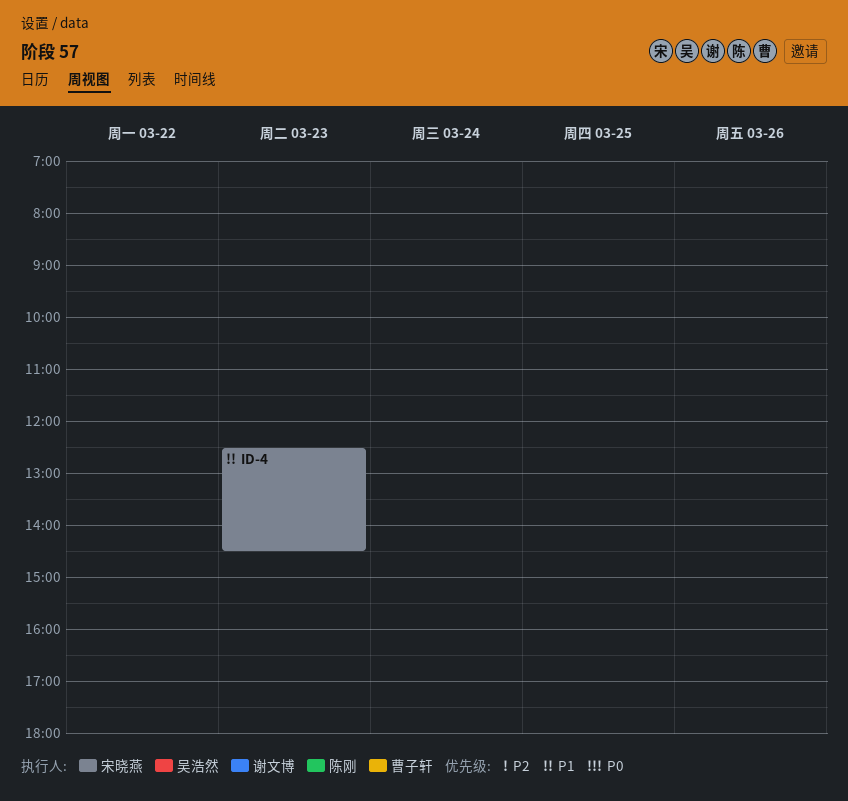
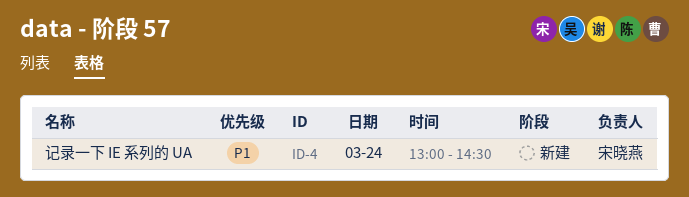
ID-4, day: Mar 23 -> Mar 24
ID-4, begins: 12:30 -> 13:00

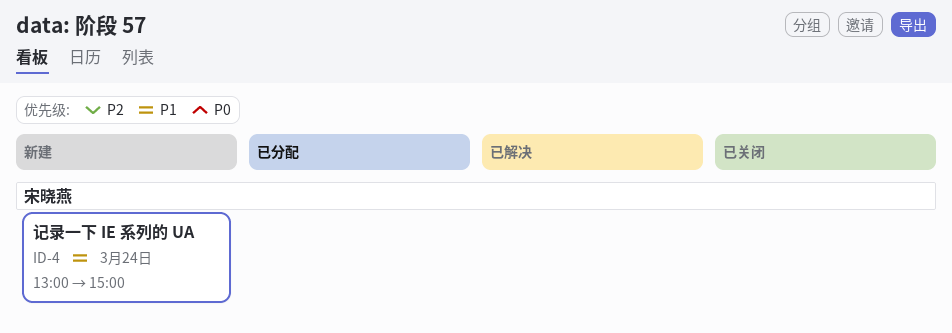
ID-4, ends: 14:30 -> 15:00

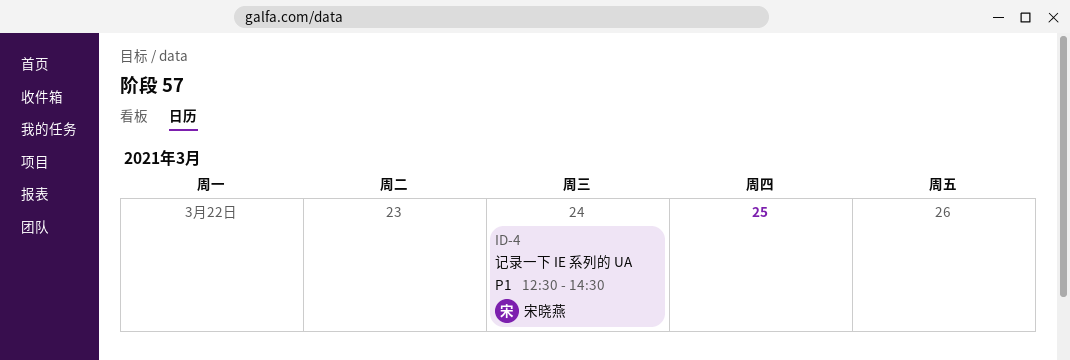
ID-4, begins: 13:00 -> 12:30
ID-4, ends: 15:00 -> 14:30

